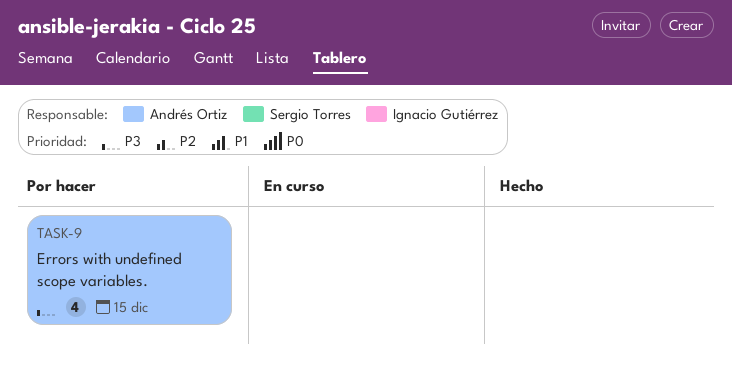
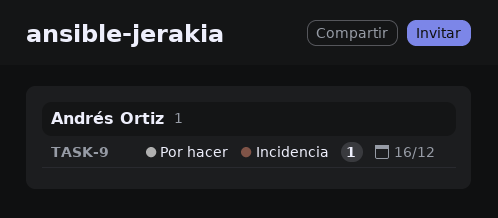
TASK-9, estimate: 4 -> 1
TASK-9, due: Dec 15 -> Dec 16

